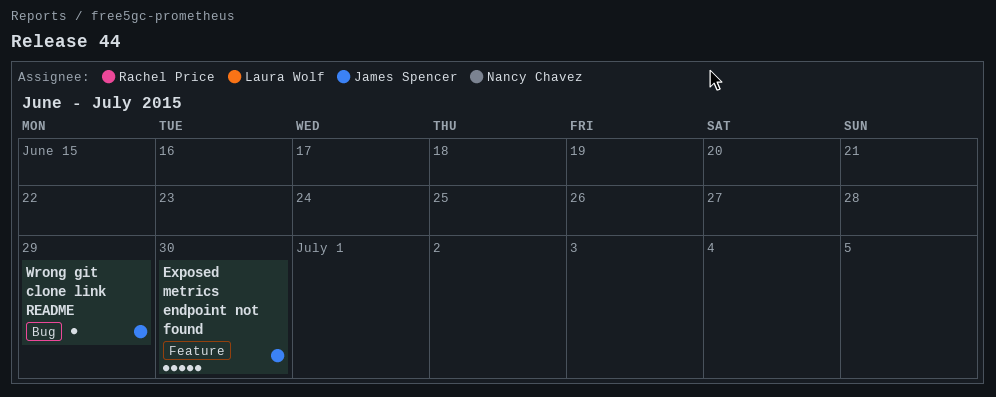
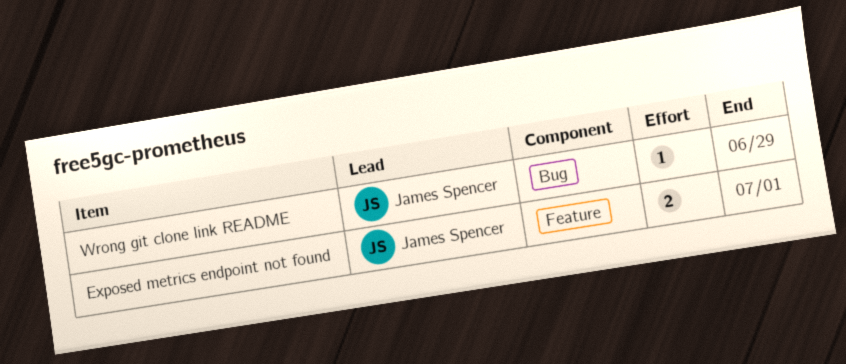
Exposed metrics endpoint not found, estimate: 5 -> 2
Exposed metrics endpoint not found, due: Jun 30 -> Jul 1

